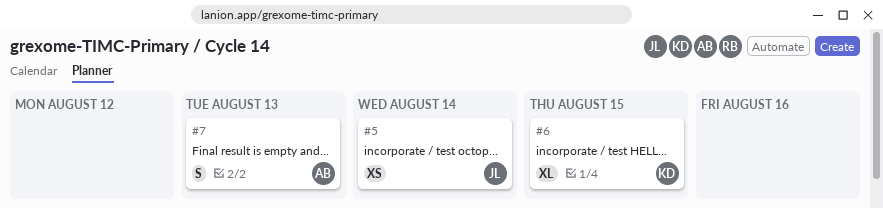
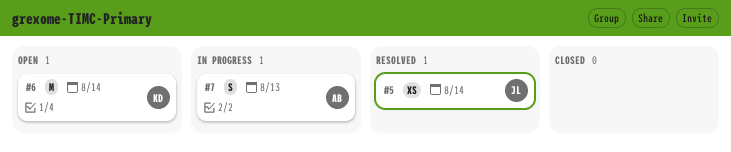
#6, estimate: XL -> M
#6, due: Aug 15 -> Aug 14

